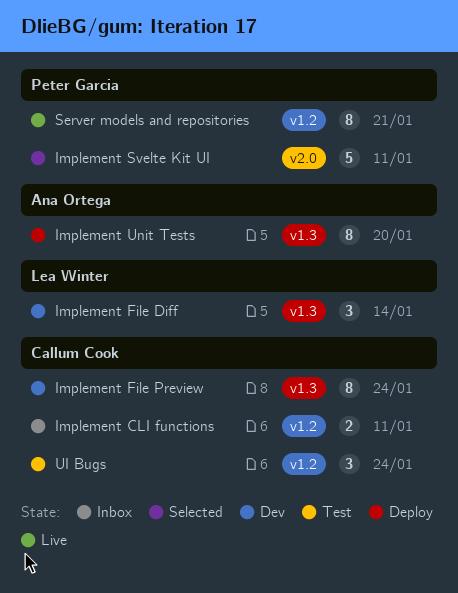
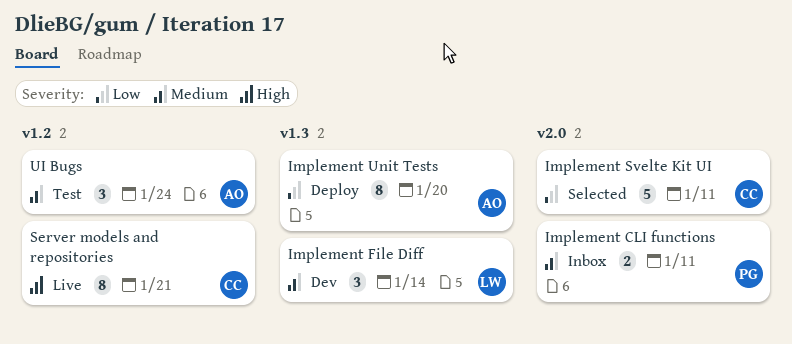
Implement CLI functions, owner: Callum Cook -> Peter Garcia
Implement CLI functions, label: v1.2 -> v2.0
Implement File Preview: present -> none
Implement Svelte Kit UI, owner: Peter Garcia -> Callum Cook
Server models and repositories, owner: Peter Garcia -> Callum Cook
UI Bugs, owner: Callum Cook -> Ana Ortega

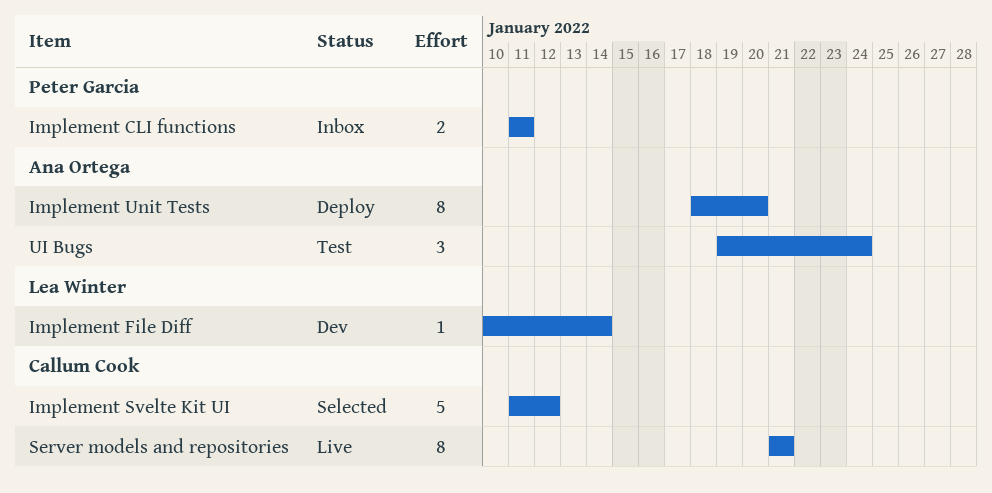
Implement File Diff, estimate: 3 -> 1
Implement Svelte Kit UI, due: Jan 11 -> Jan 12

